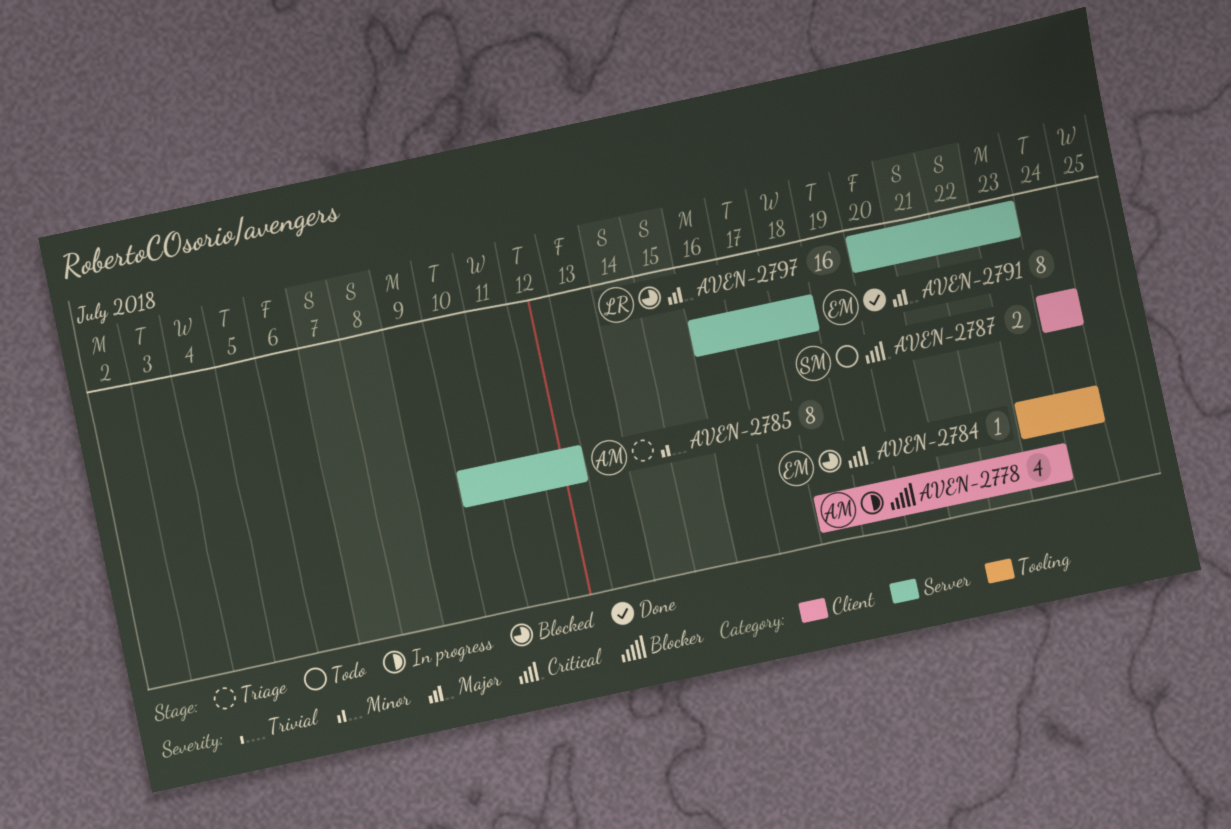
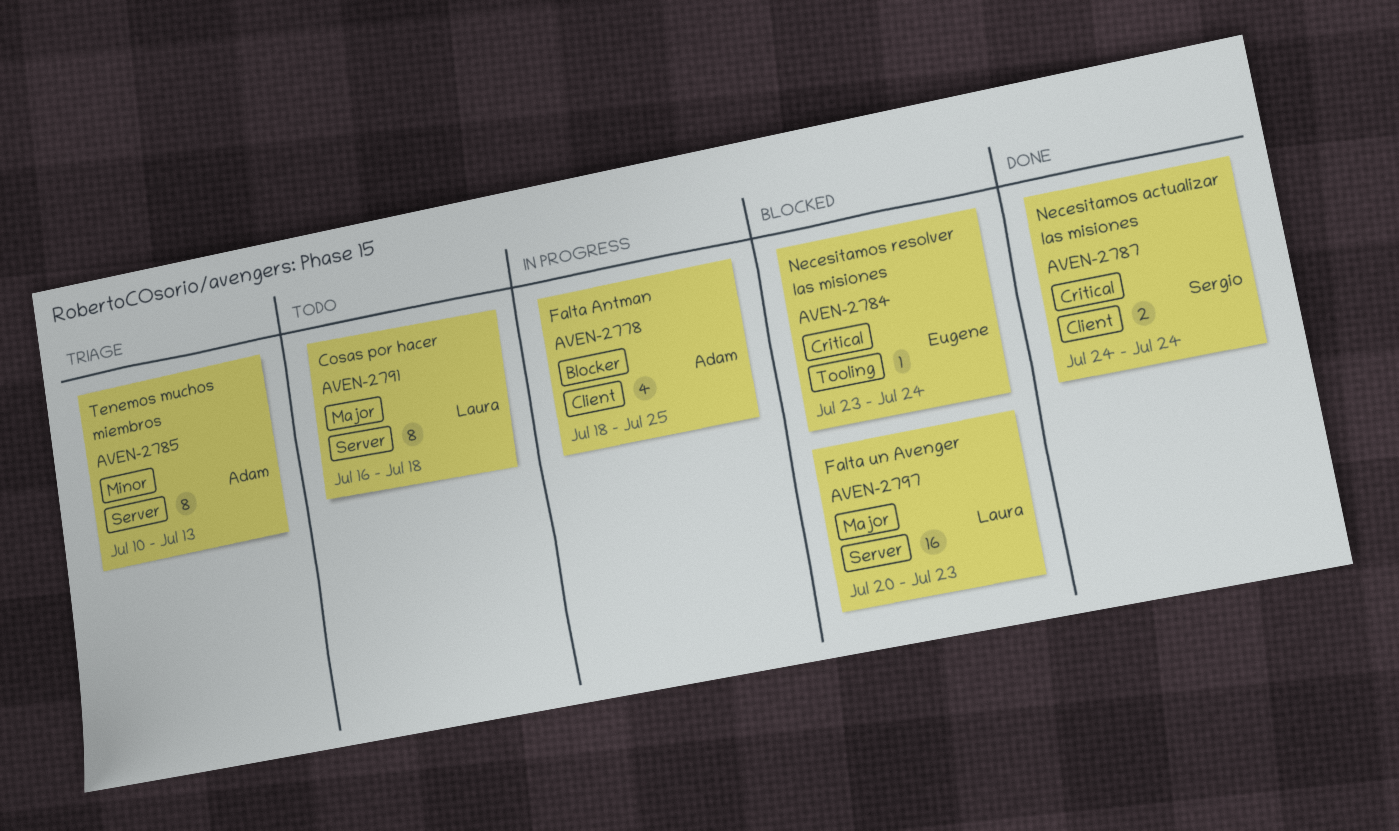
AVEN-2778, due: Jul 23 -> Jul 25
AVEN-2785, due: Jul 12 -> Jul 13
AVEN-2787, status: Todo -> Done
AVEN-2791, status: Done -> Todo
AVEN-2791, owner: Eugene -> Laura

